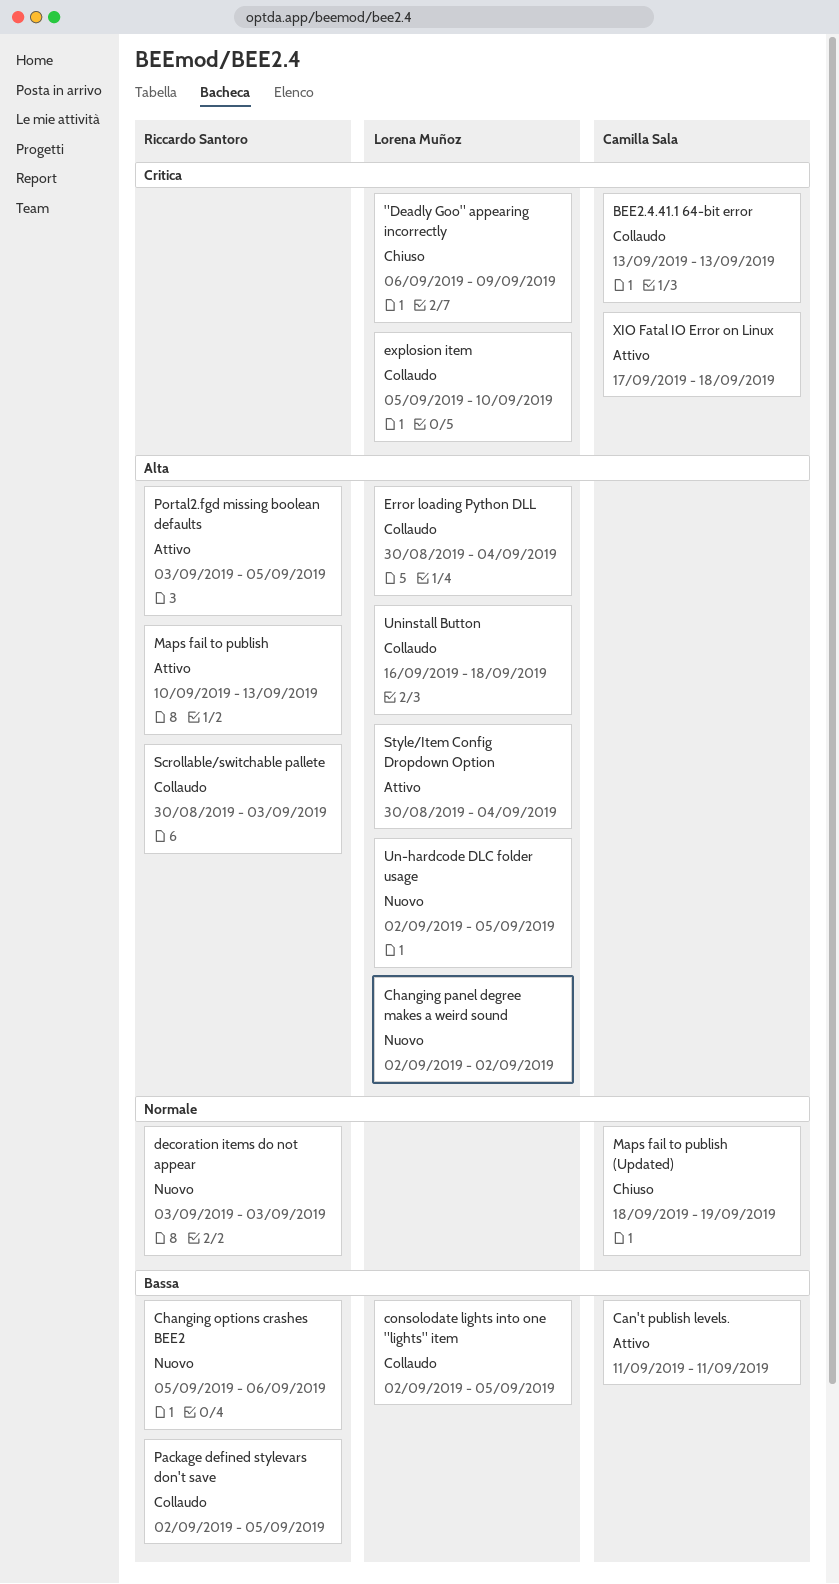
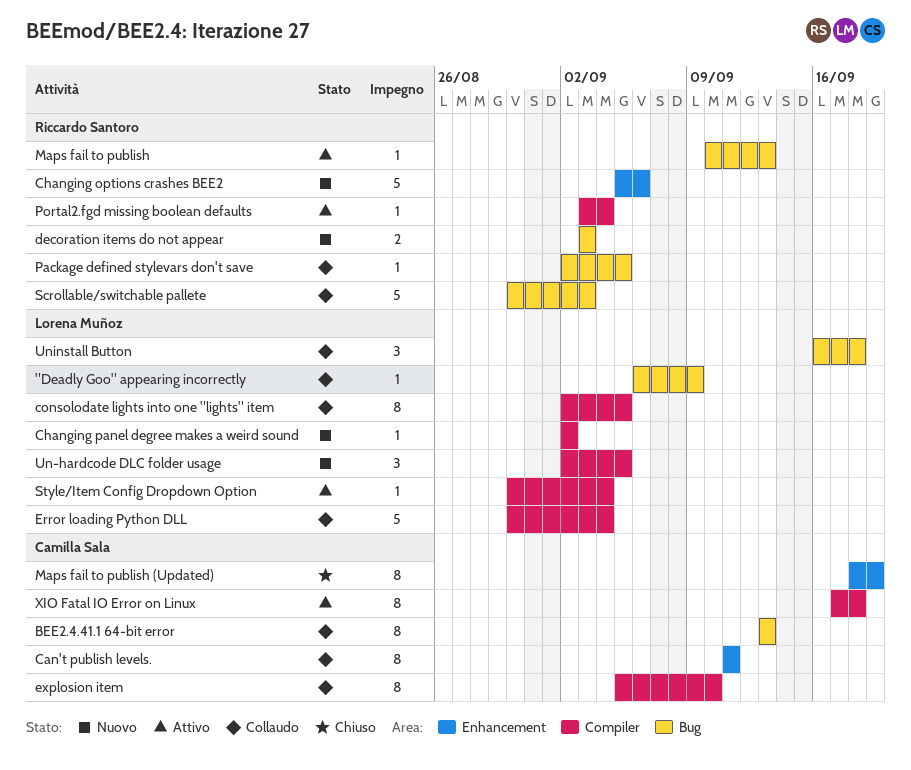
"Deadly Goo" appearing incorrectly, status: Chiuso -> Collaudo
Can't publish levels., status: Attivo -> Collaudo
explosion item, owner: Lorena Muñoz -> Camilla Sala
Portal2.fgd missing boolean defaults, due: Sep 5 -> Sep 4

